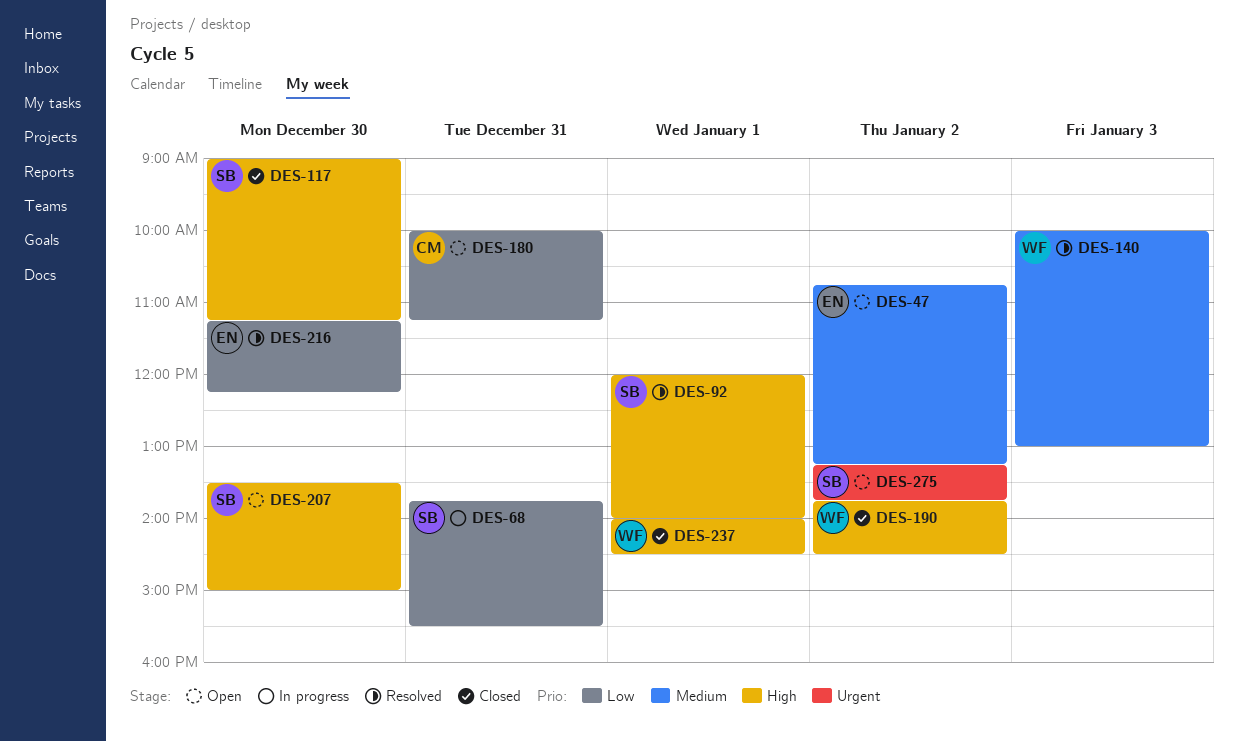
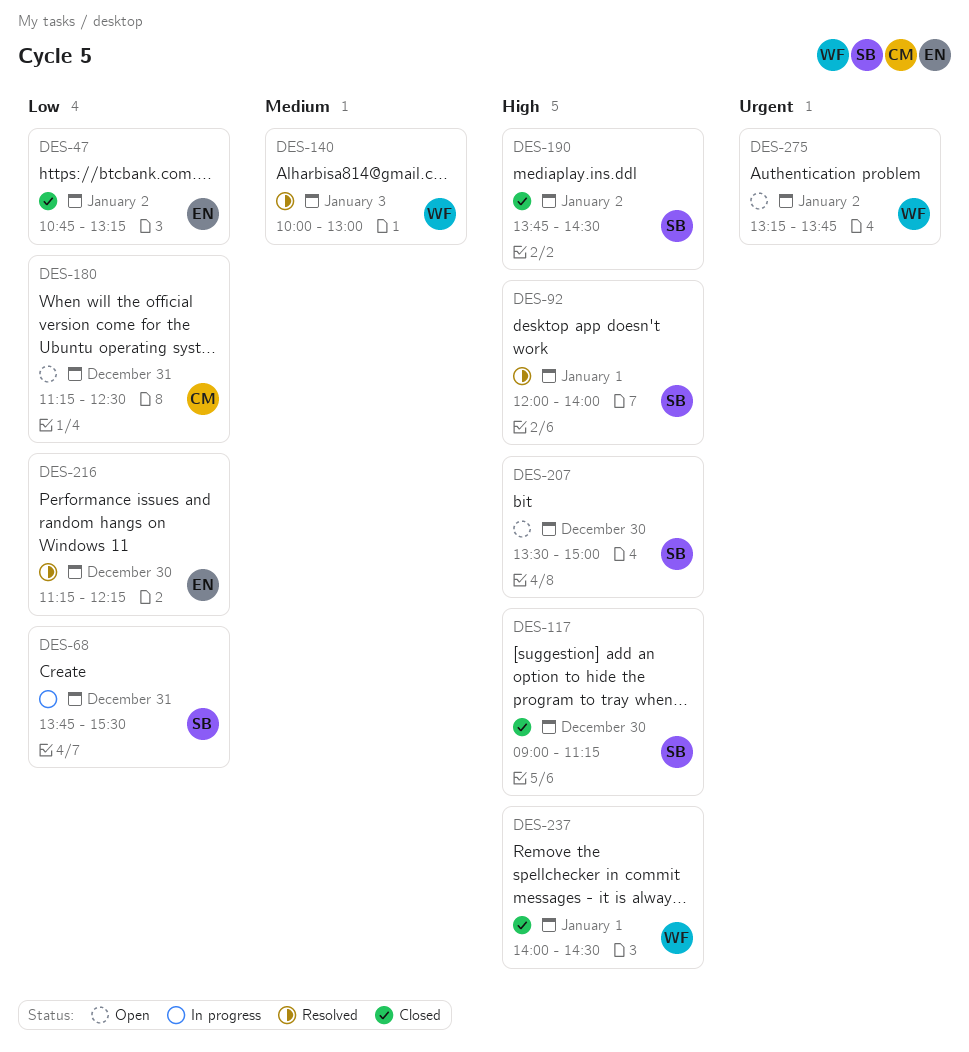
DES-47, status: Open -> Closed
DES-47, priority: Medium -> Low
DES-180, begins: 10:00 -> 11:15
DES-180, ends: 11:15 -> 12:30
DES-190, owner: WF -> SB
DES-275, owner: SB -> WF

